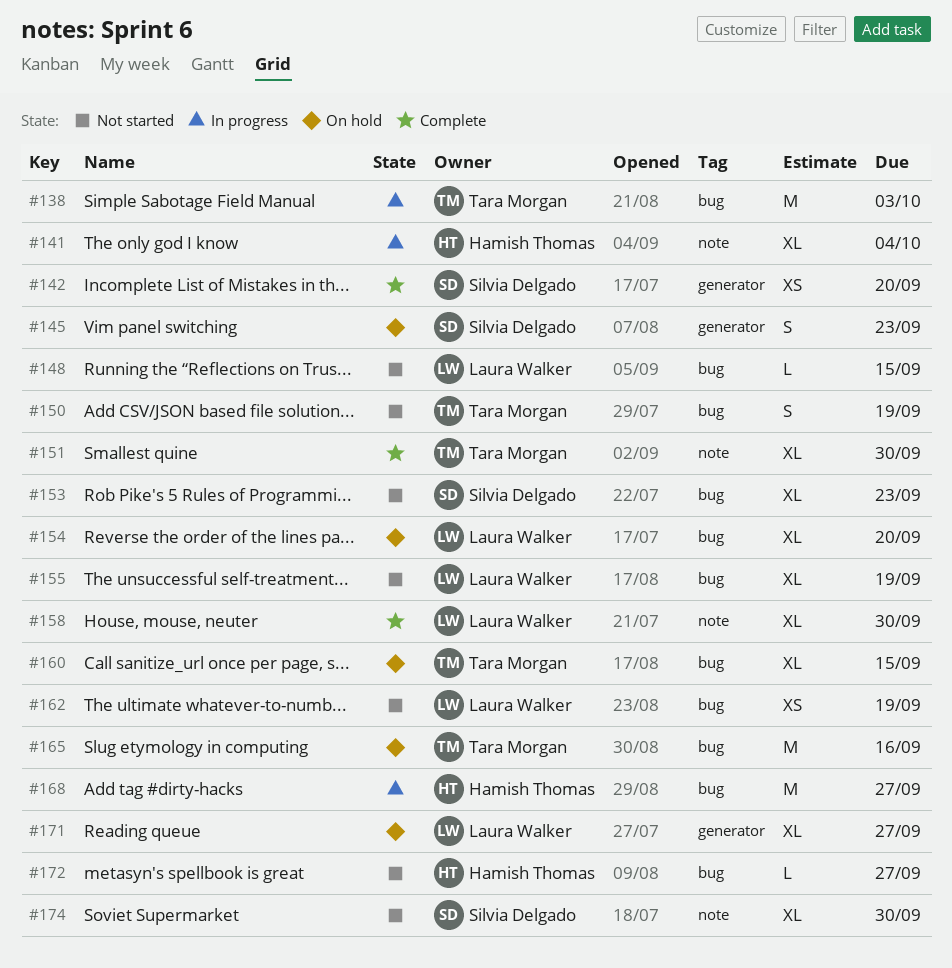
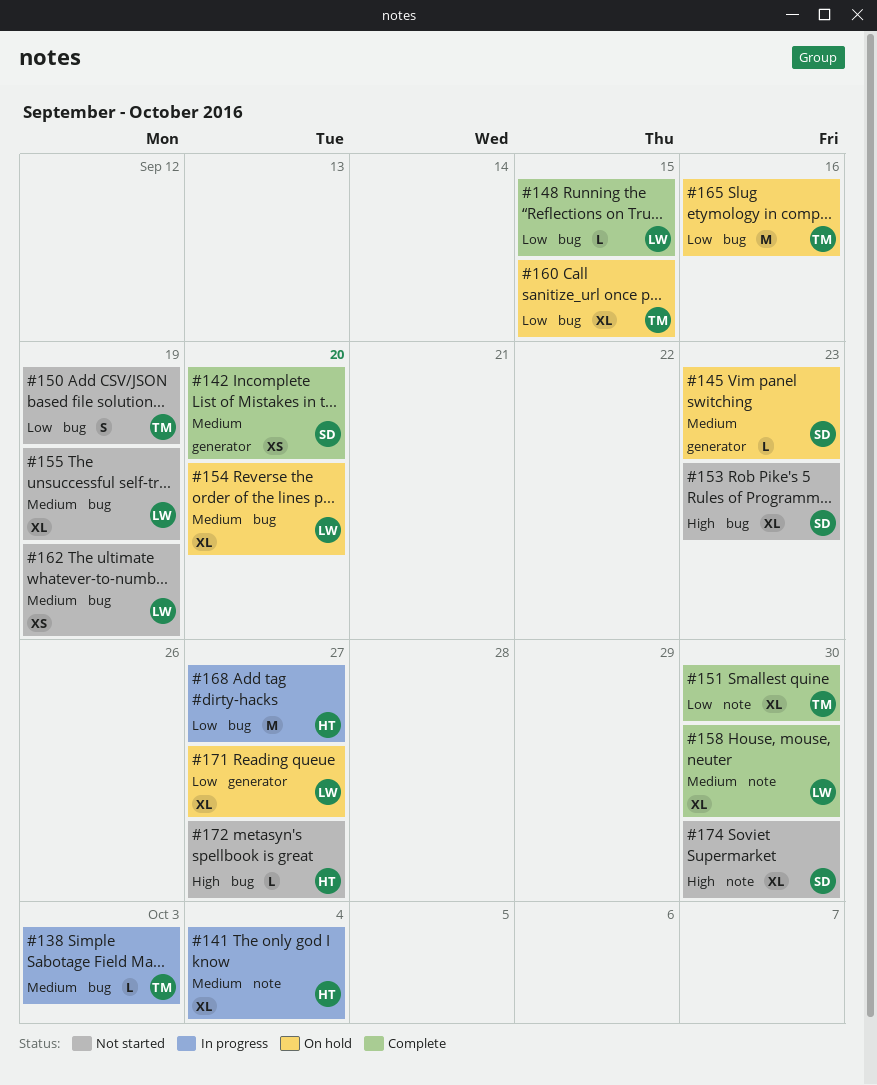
#138, estimate: M -> L
#145, estimate: S -> L
#148, status: Not started -> Complete

